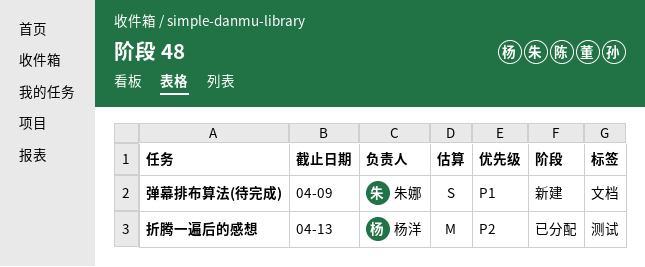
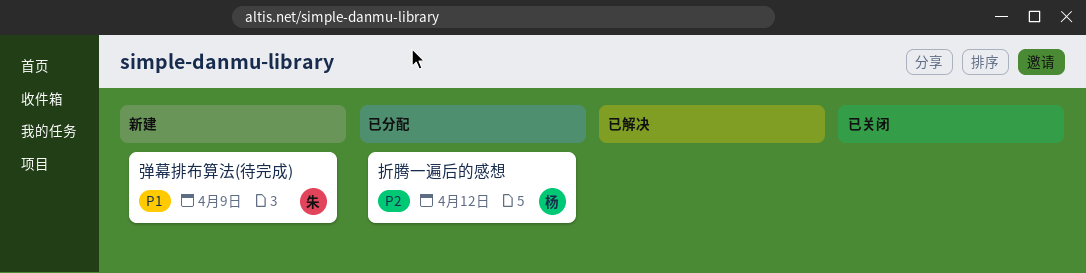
折腾一遍后的感想, due: Apr 13 -> Apr 12

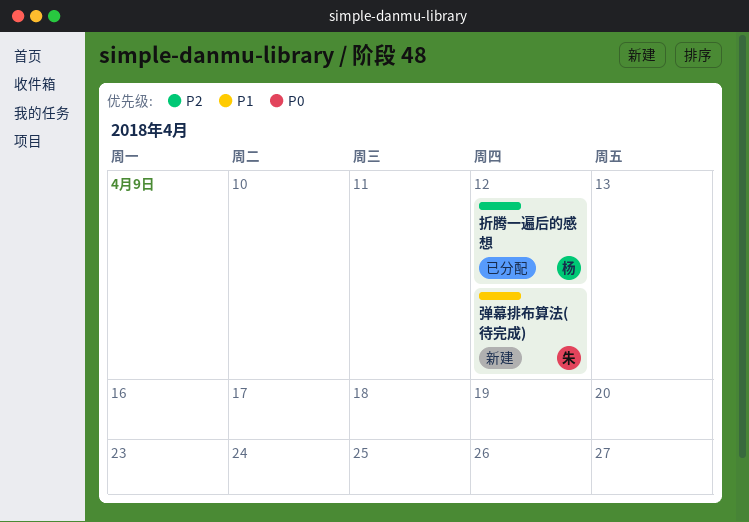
弹幕排布算法(待完成), due: Apr 9 -> Apr 12

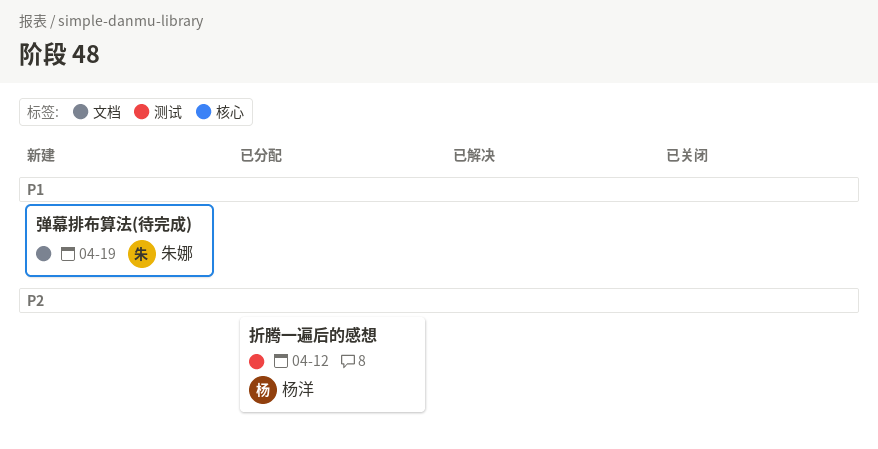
弹幕排布算法(待完成), due: Apr 12 -> Apr 19

